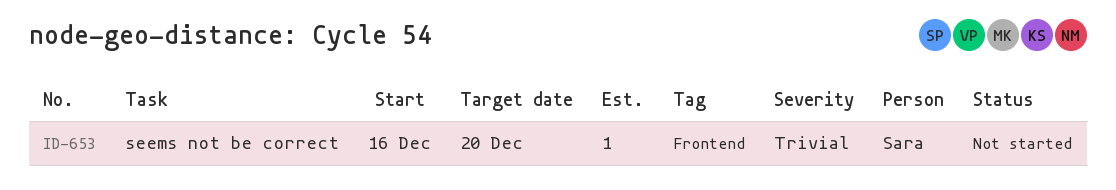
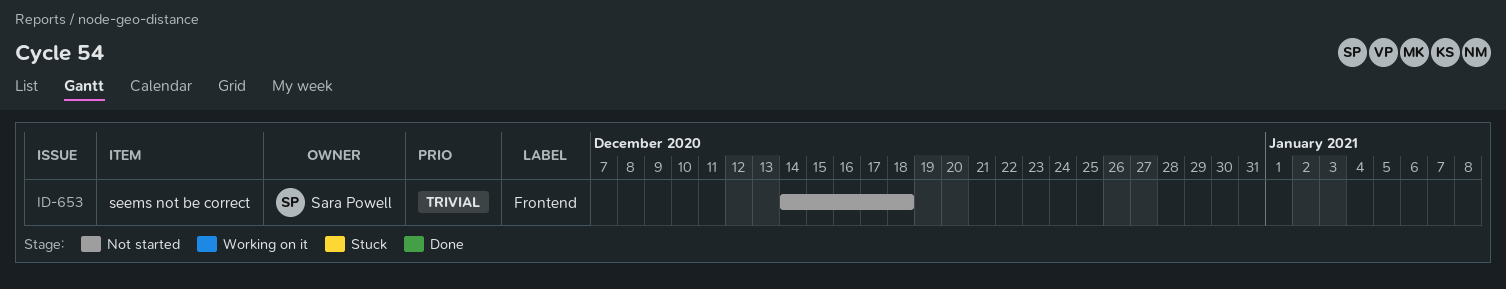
ID-653, start: Dec 16 -> Dec 14
ID-653, due: Dec 20 -> Dec 18

